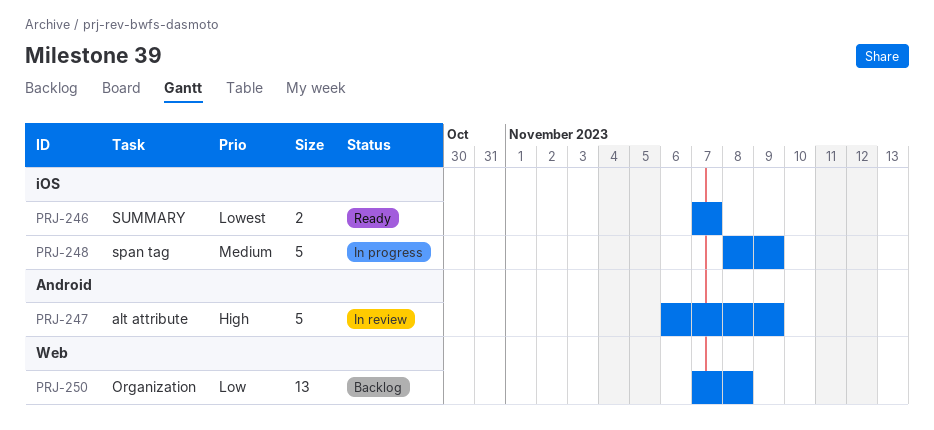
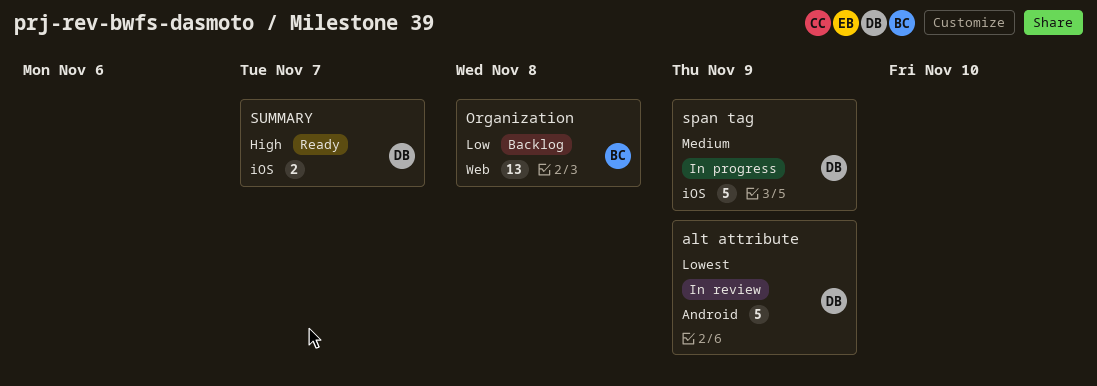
alt attribute, priority: High -> Lowest
SUMMARY, priority: Lowest -> High

